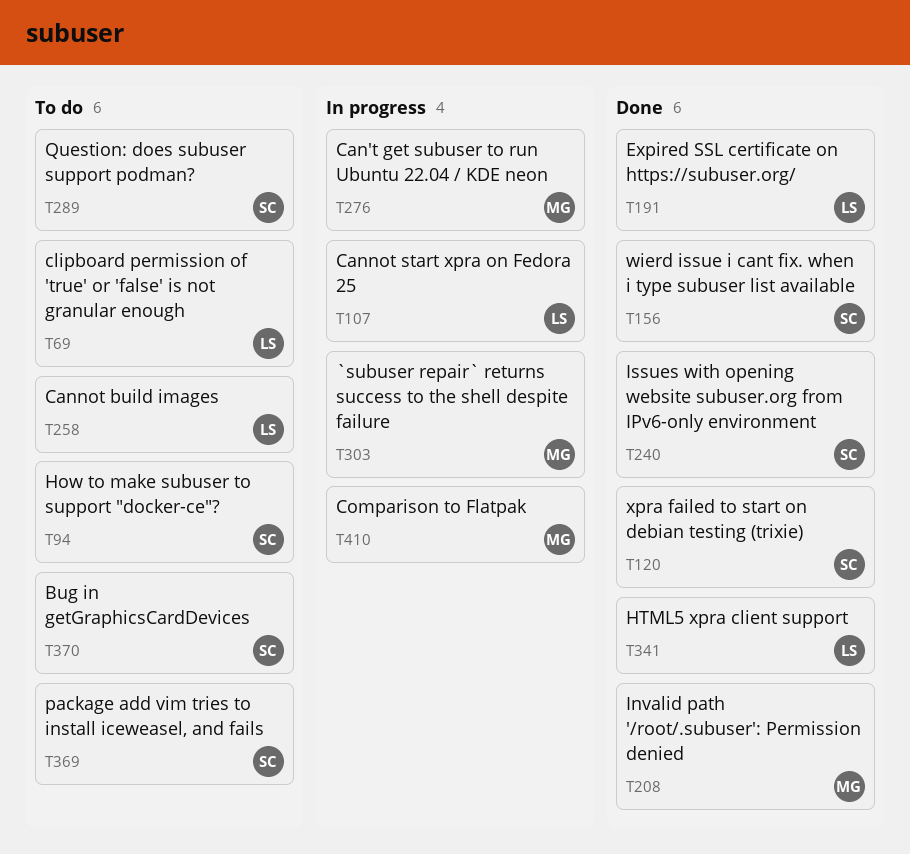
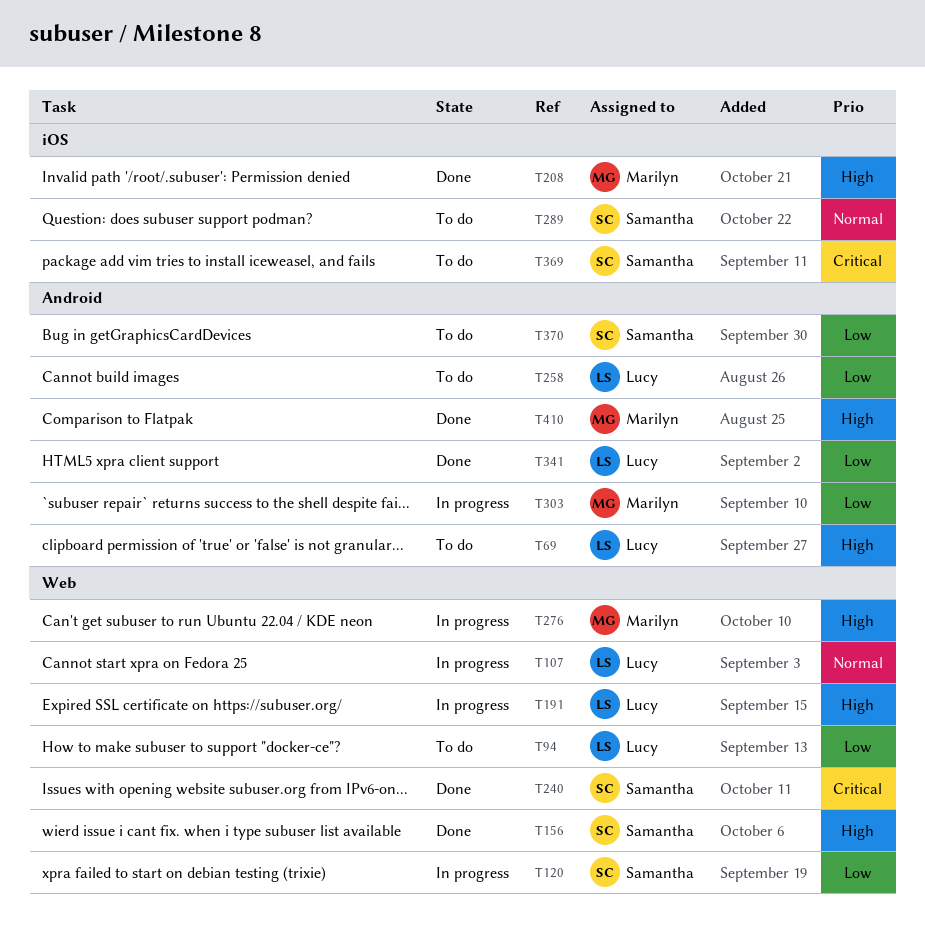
T94, owner: Samantha -> Lucy
T120, status: Done -> In progress
T191, status: Done -> In progress
T410, status: In progress -> Done

